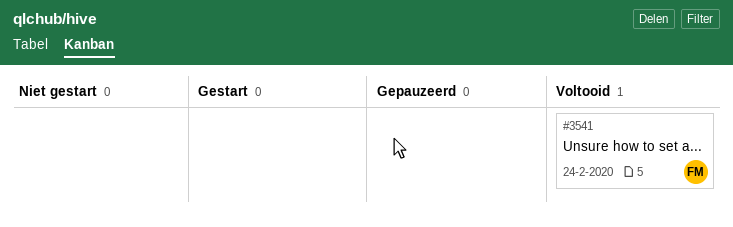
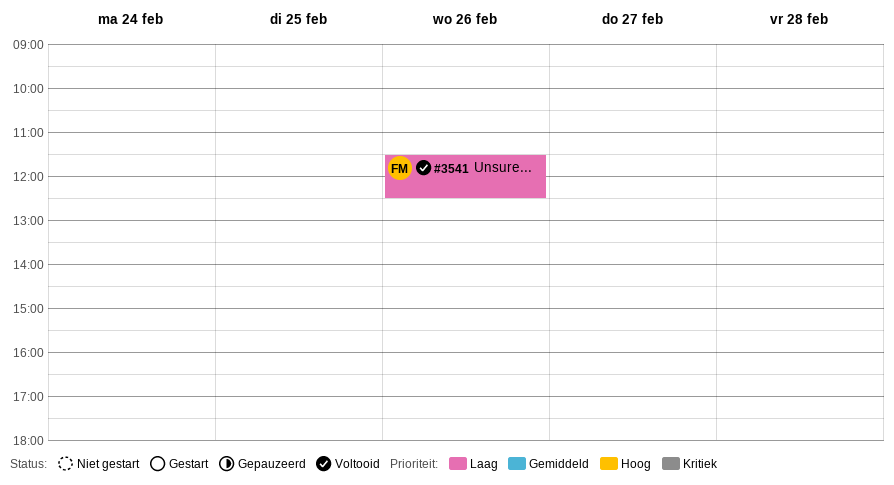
#3541, day: Feb 24 -> Feb 26

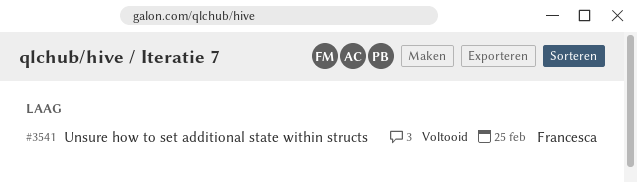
#3541, day: Feb 26 -> Feb 25

